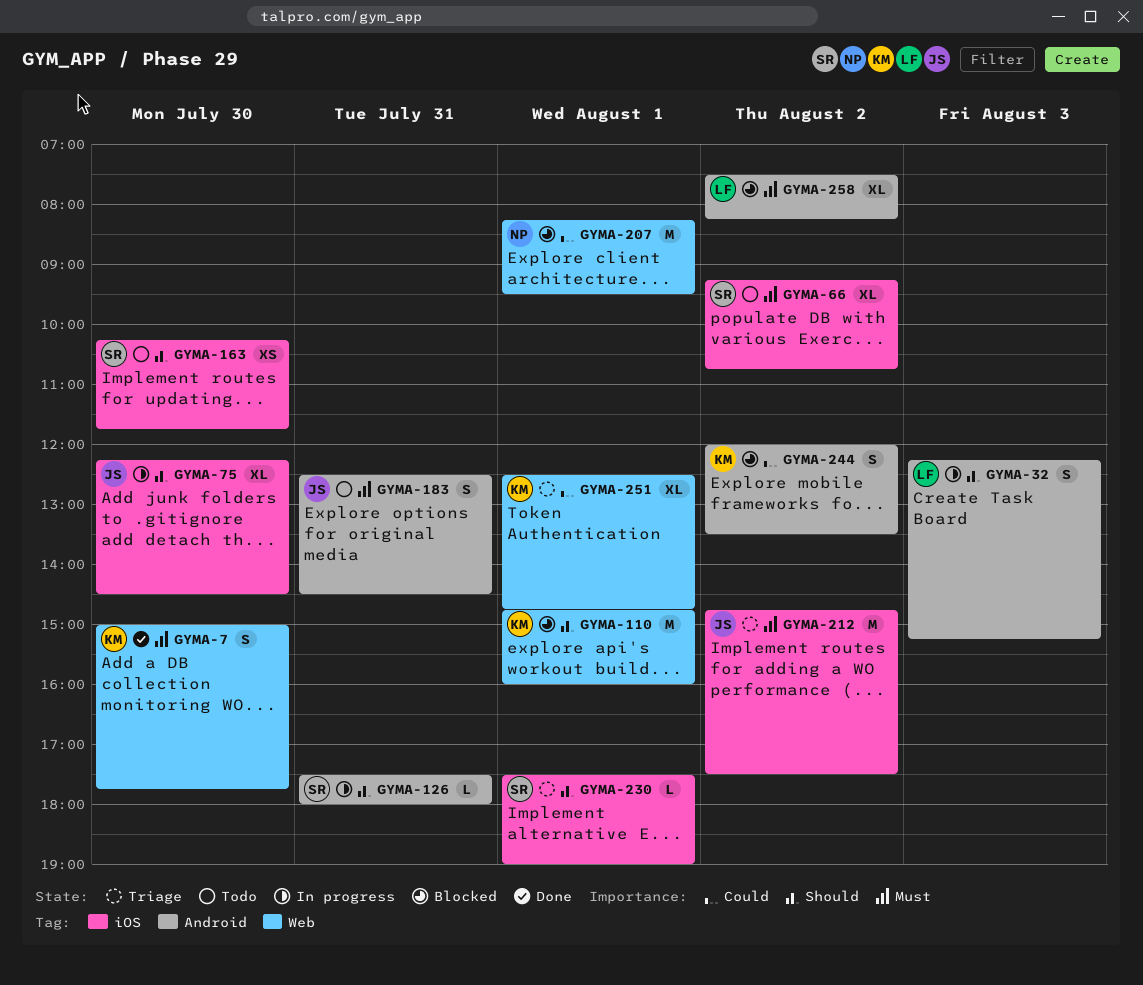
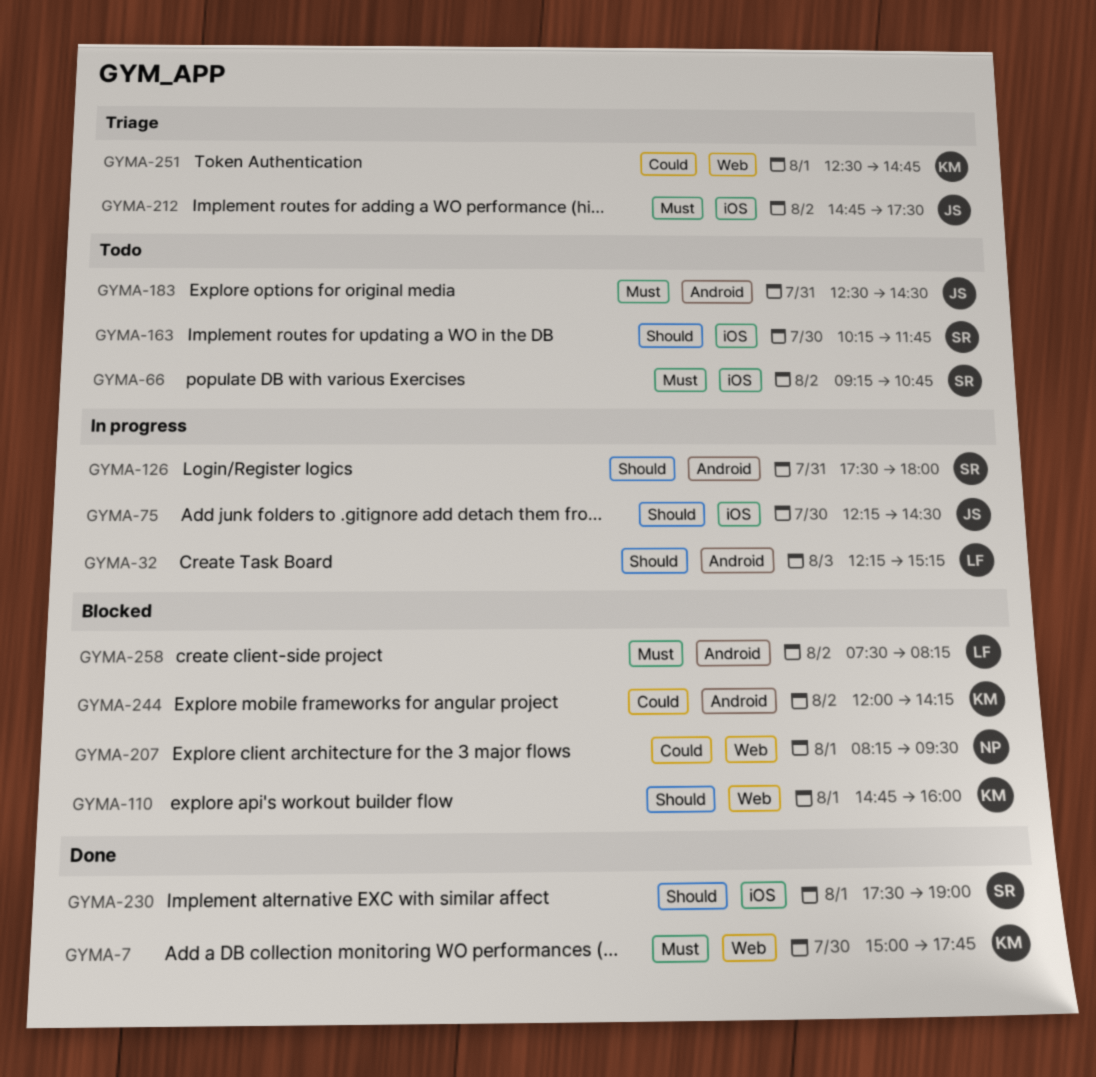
GYMA-230, status: Triage -> Done
GYMA-244, ends: 13:30 -> 14:15

